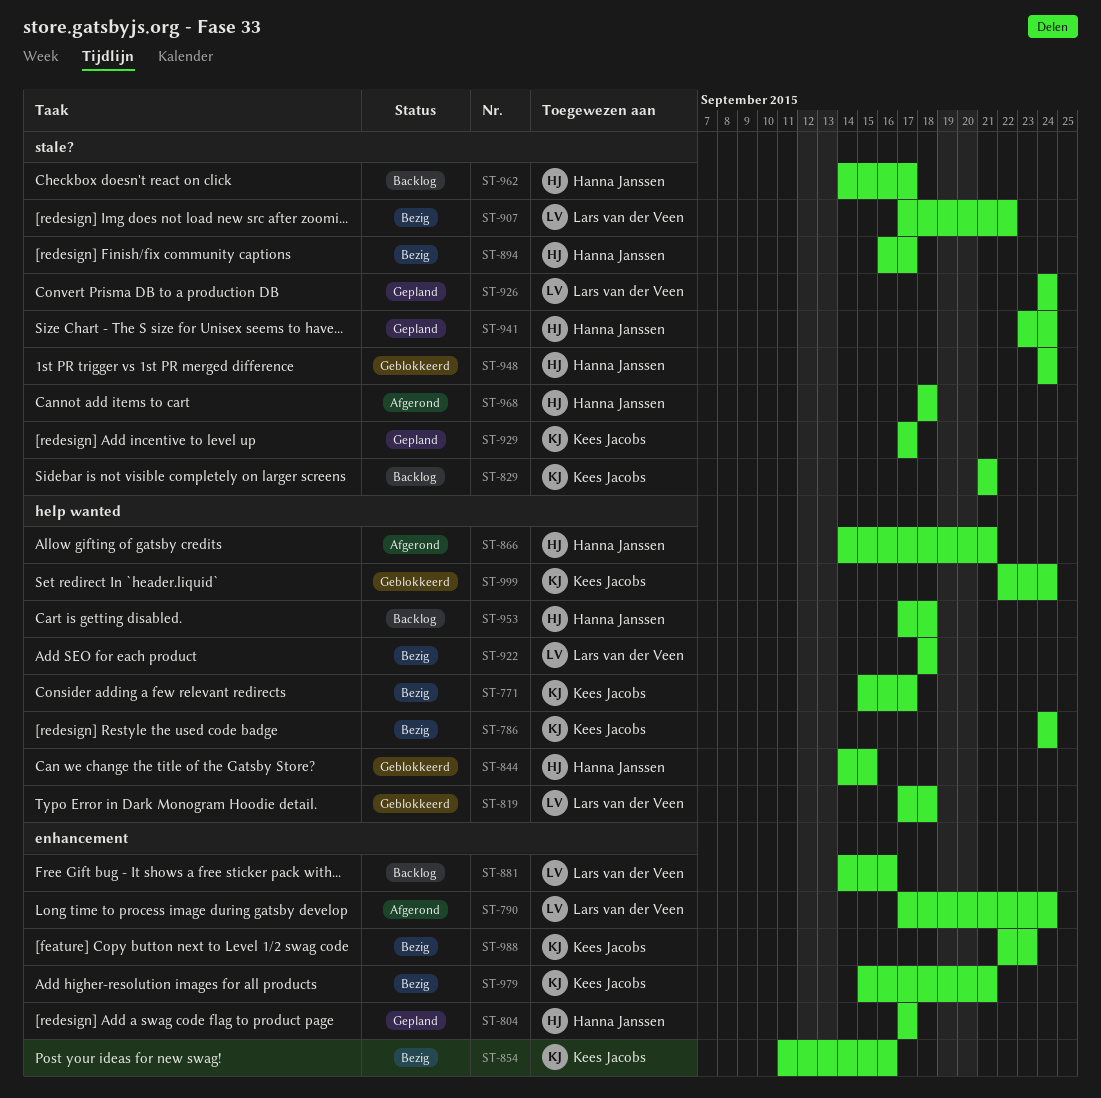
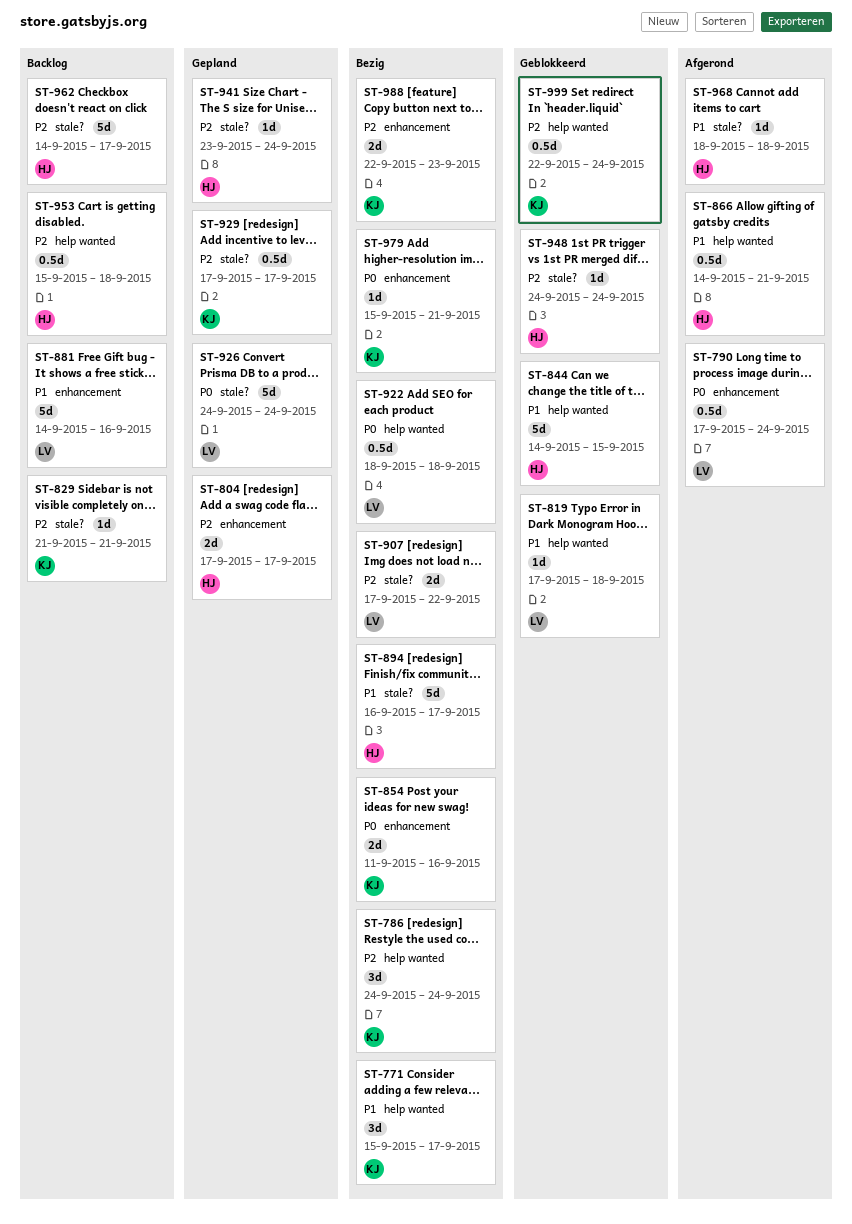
ST-953, start: Sep 17 -> Sep 15

